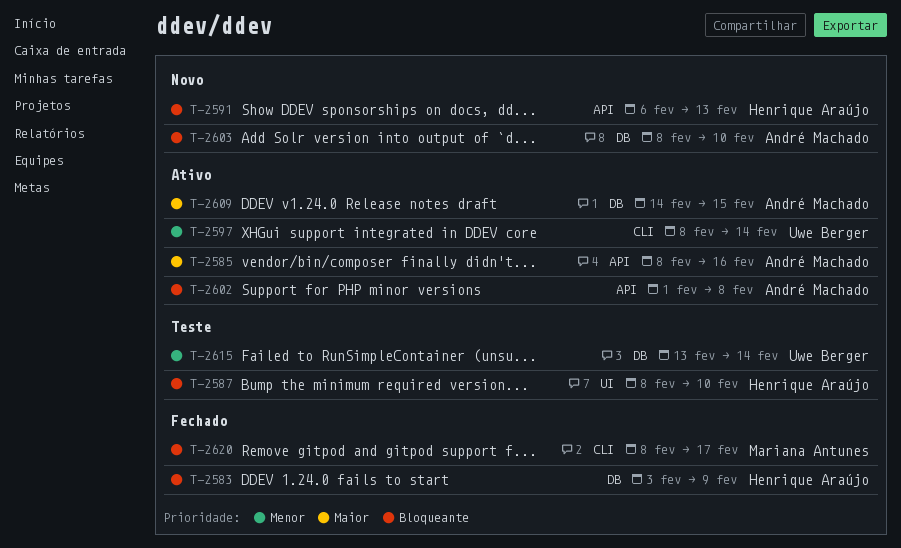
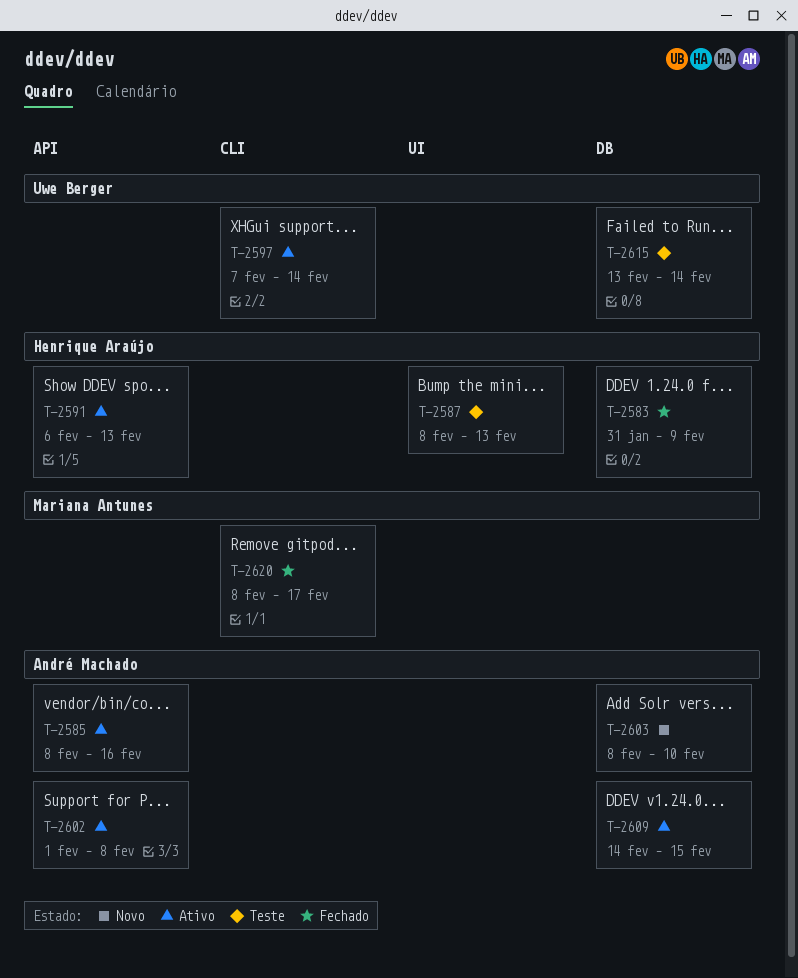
T-2583, start: Feb 3 -> Jan 31
T-2587, due: Feb 10 -> Feb 13
T-2591, status: Novo -> Ativo
T-2597, start: Feb 8 -> Feb 7

